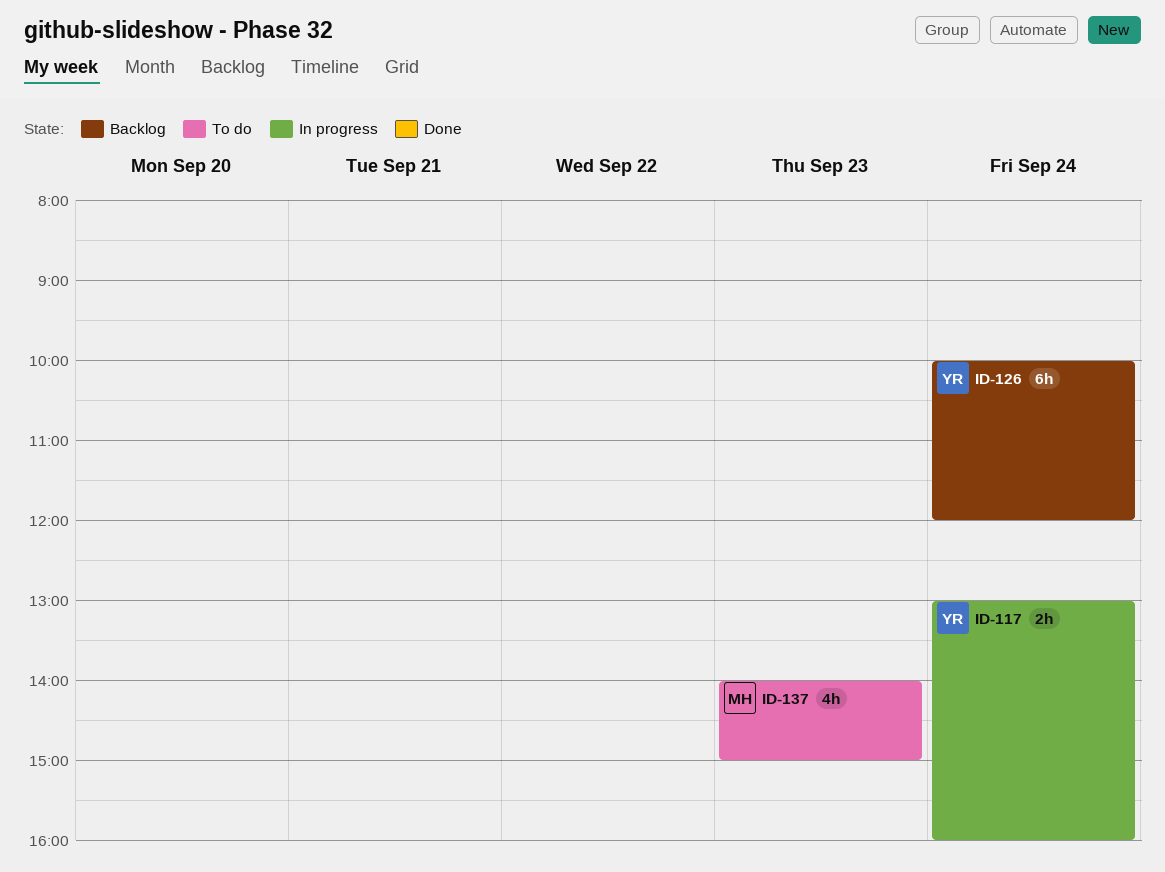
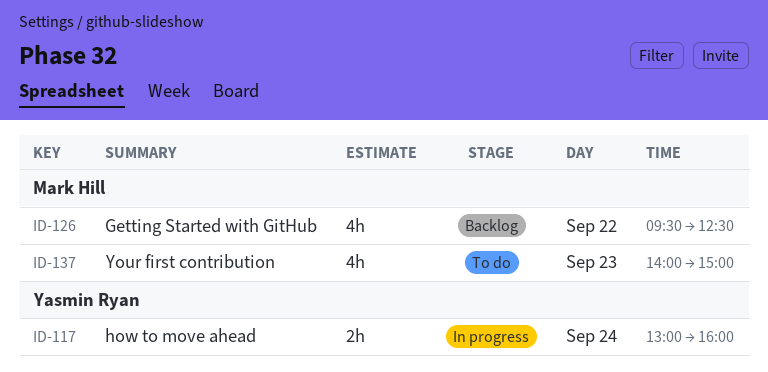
ID-126, owner: Yasmin Ryan -> Mark Hill
ID-126, estimate: 6h -> 4h
ID-126, day: Sep 24 -> Sep 22
ID-126, begins: 10:00 -> 09:30
ID-126, ends: 12:00 -> 12:30

